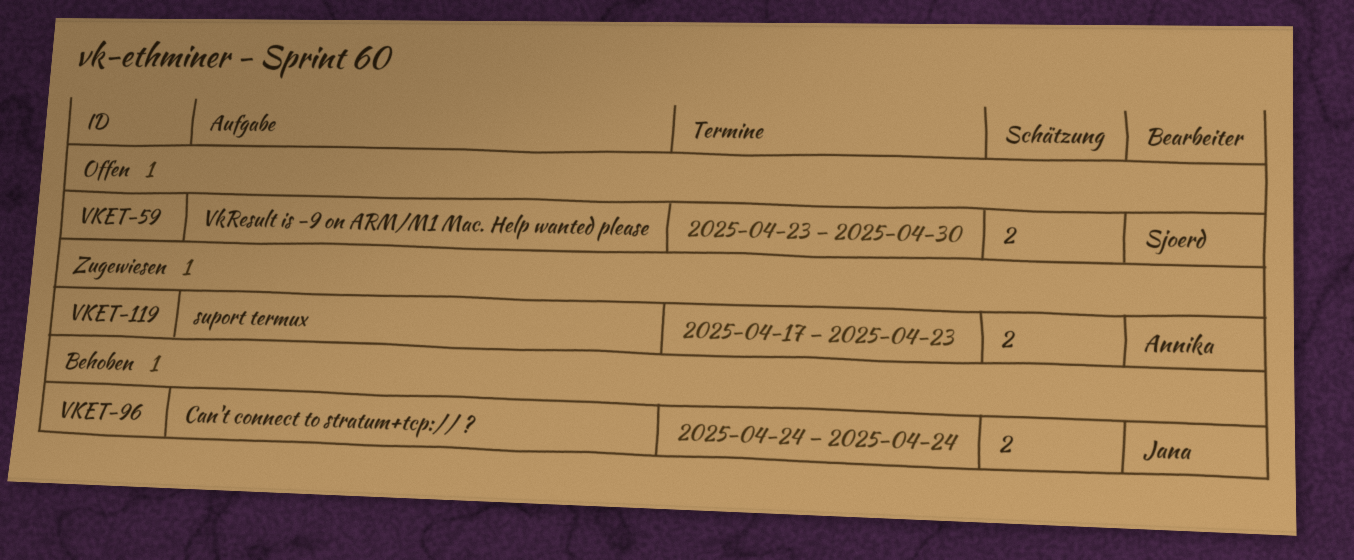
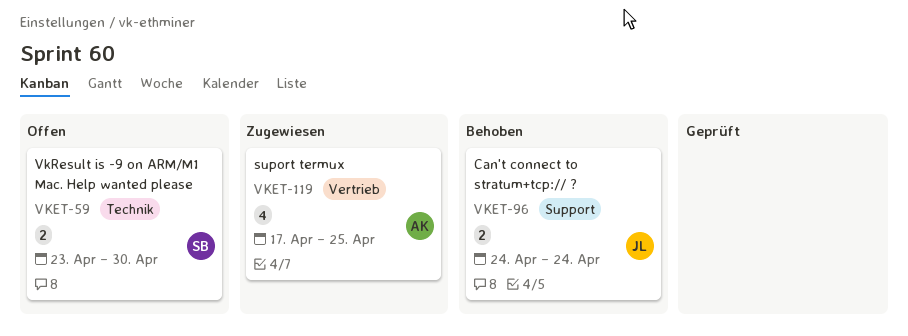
VKET-119, estimate: 2 -> 4
VKET-119, due: Apr 23 -> Apr 25

